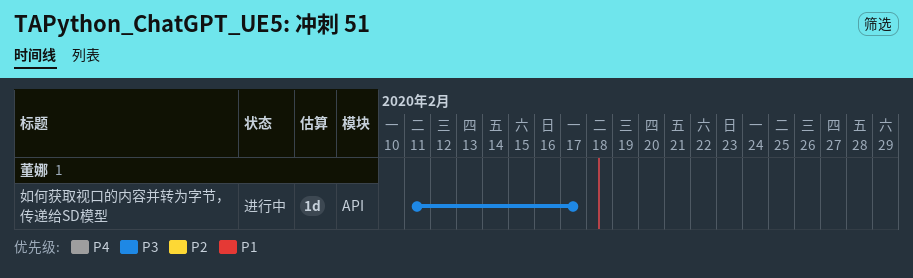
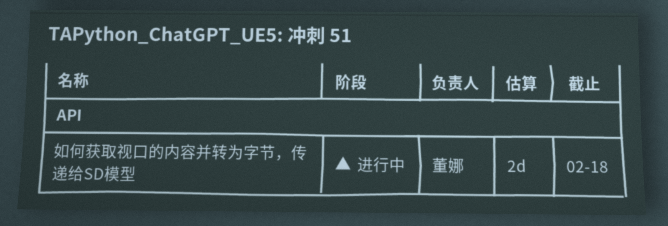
如何获取视口的内容并转为字节，传递给SD模型, estimate: 1d -> 2d
如何获取视口的内容并转为字节，传递给SD模型, due: Feb 17 -> Feb 18

